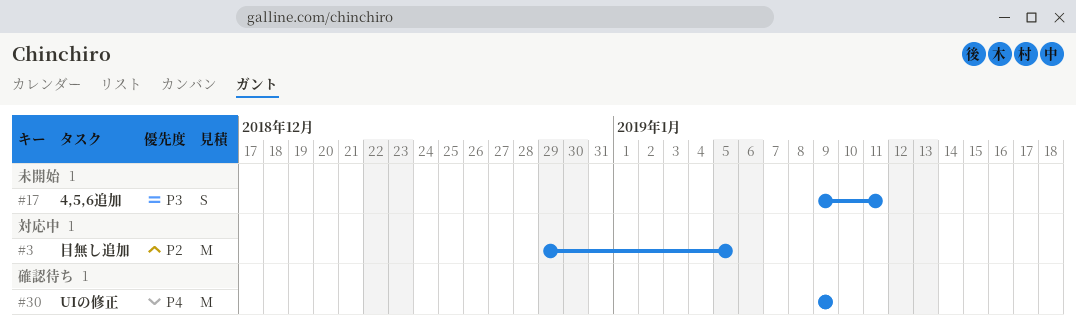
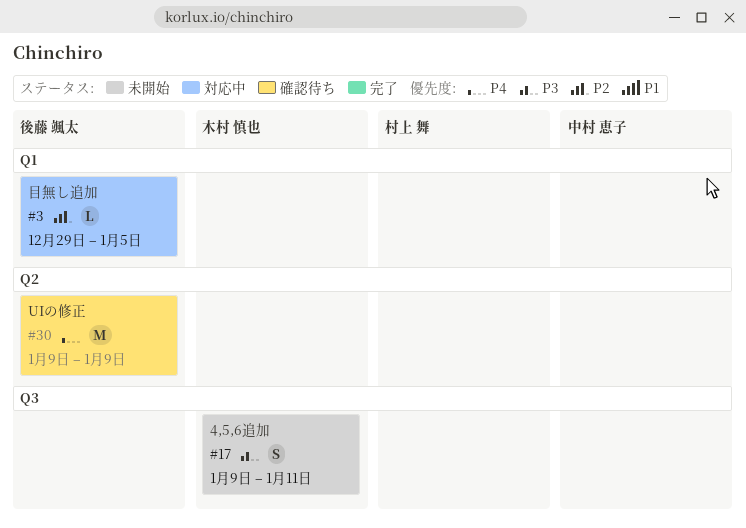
#3, estimate: M -> L

